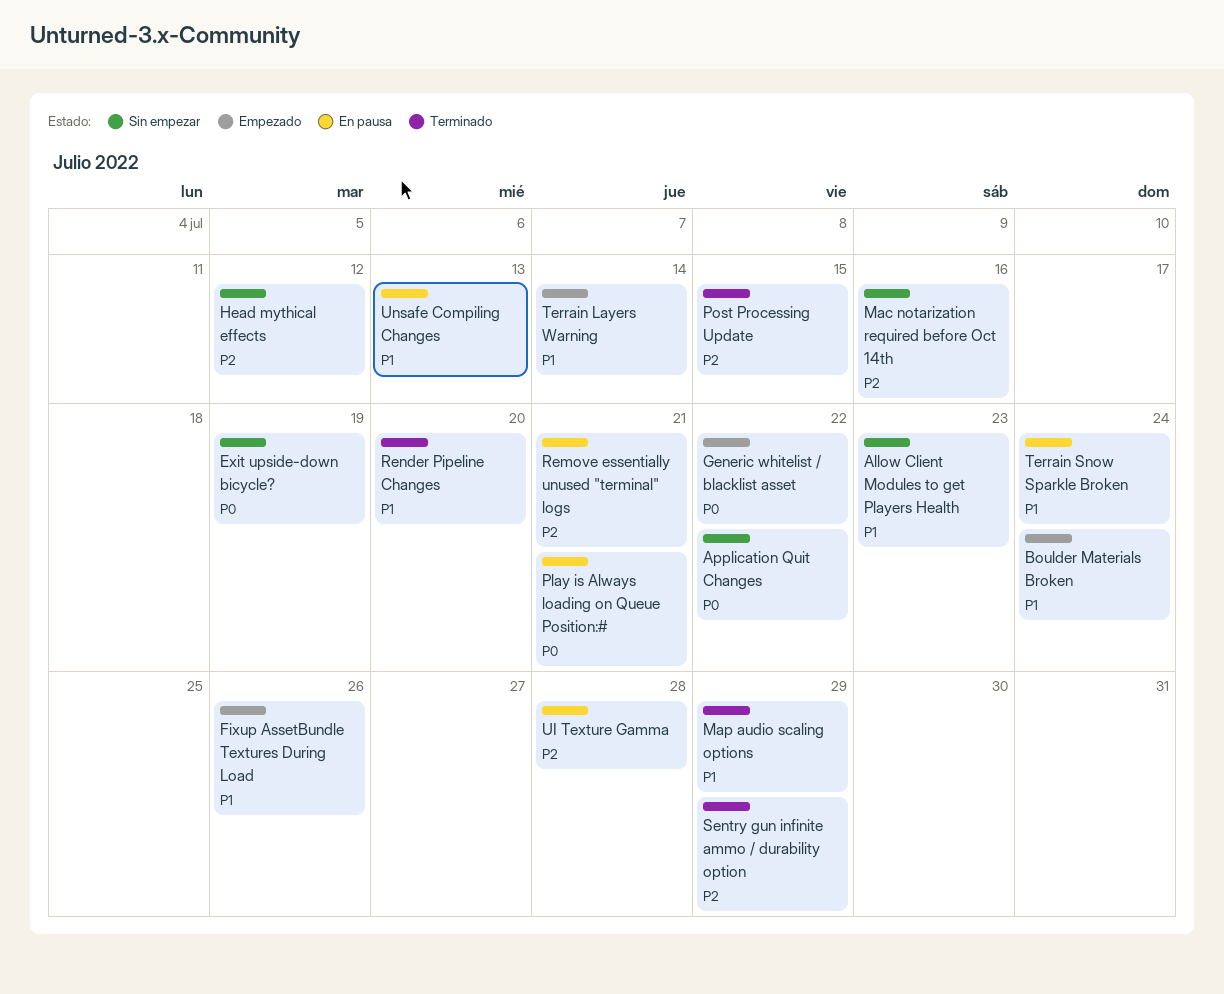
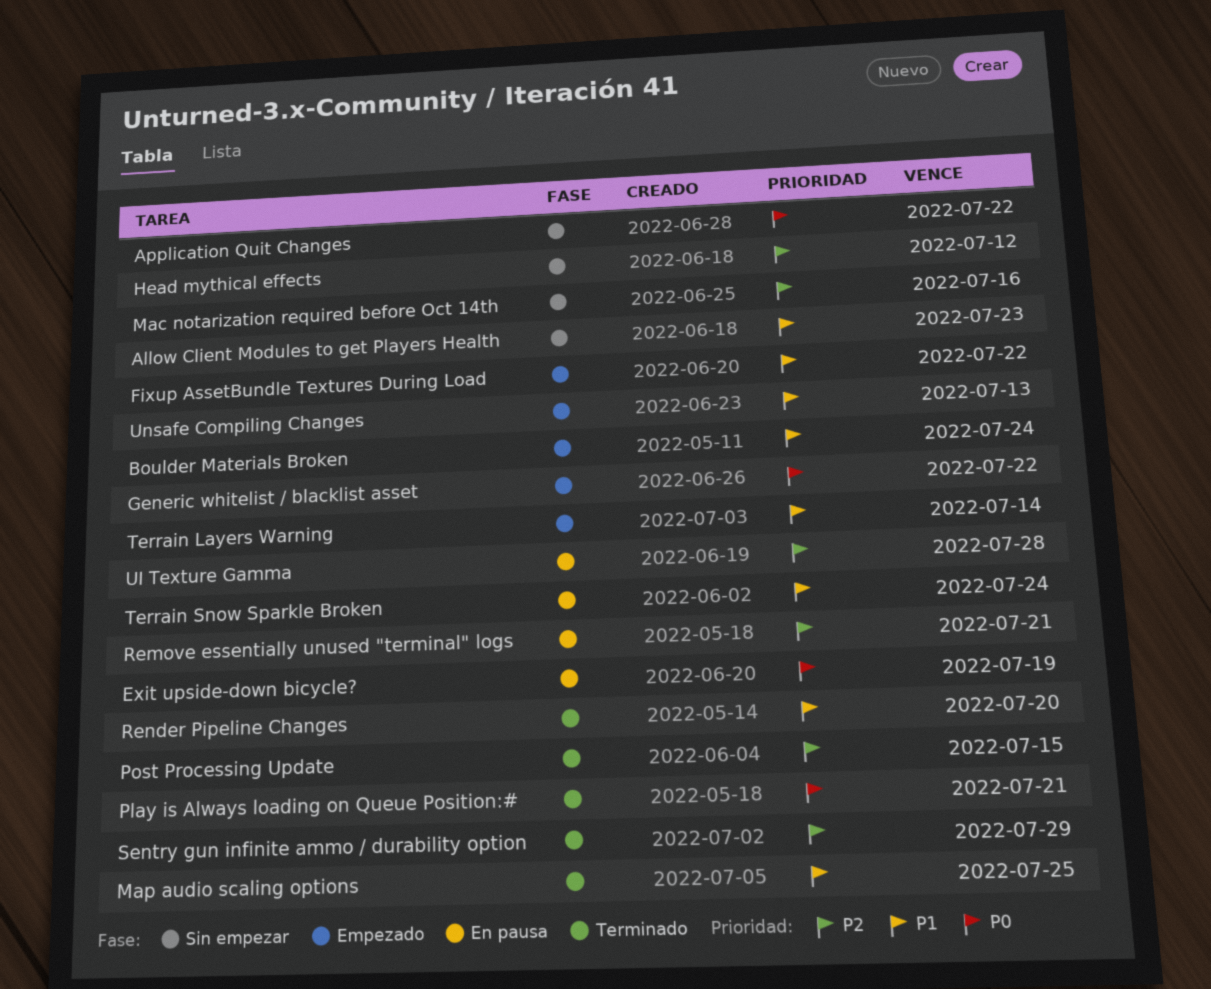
Exit upside-down bicycle?, status: Sin empezar -> En pausa
Fixup AssetBundle Textures During Load, due: Jul 26 -> Jul 22
Map audio scaling options, due: Jul 29 -> Jul 25
Play is Always loading on Queue Position:#, status: En pausa -> Terminado
Unsafe Compiling Changes, status: En pausa -> Empezado

